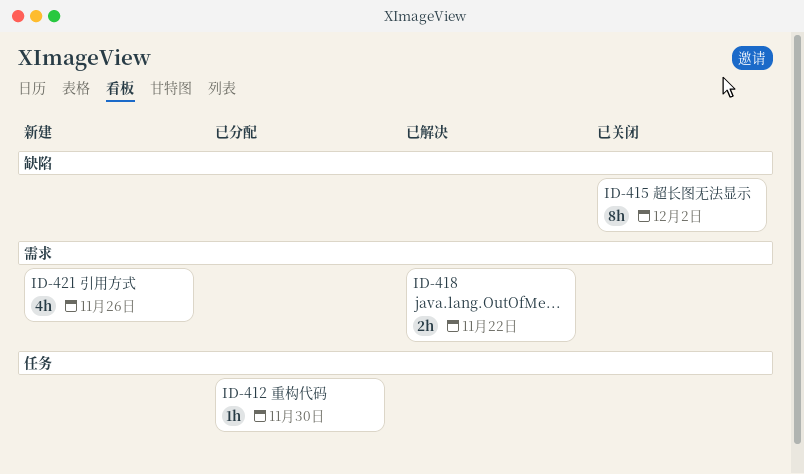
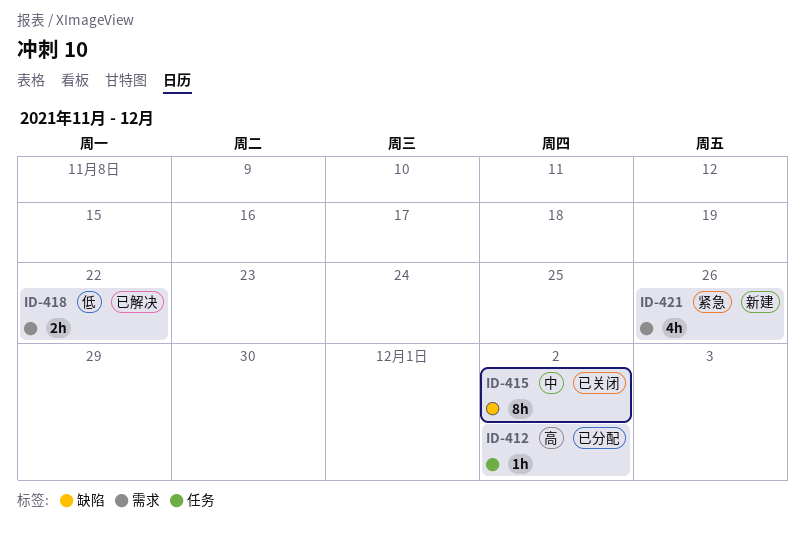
ID-412, due: Nov 30 -> Dec 2

